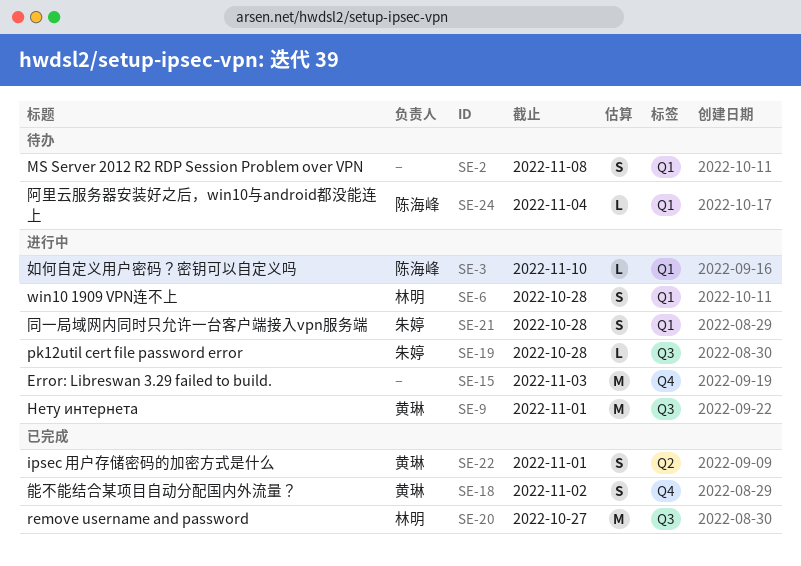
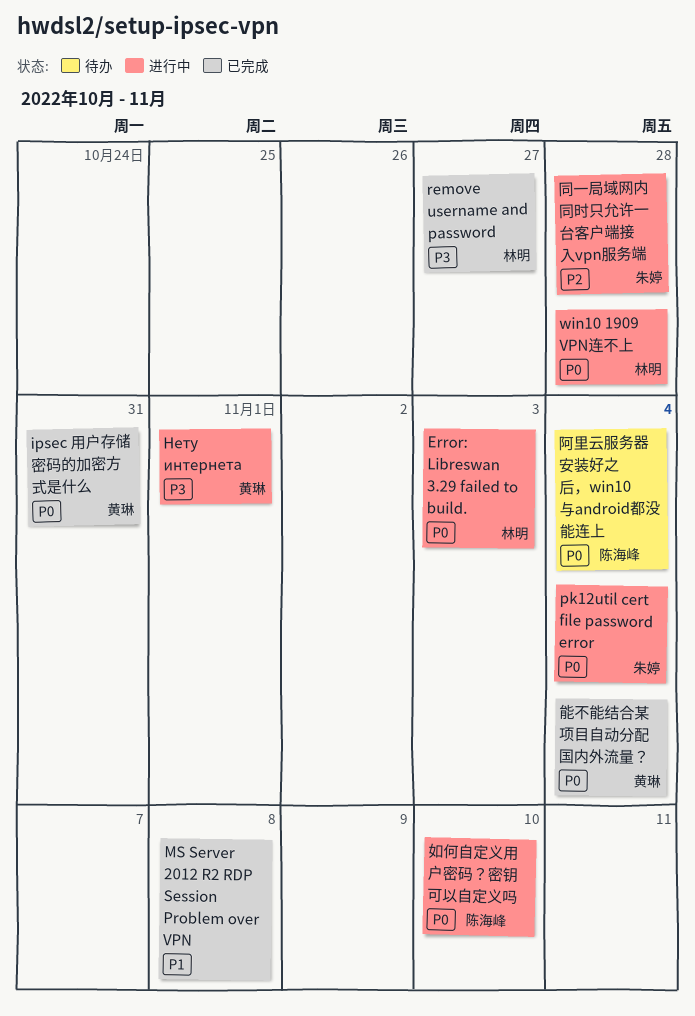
Error: Libreswan 3.29 failed to build., owner: none -> 林明
ipsec 用户存储密码的加密方式是什么, due: Nov 1 -> Oct 31
MS Server 2012 R2 RDP Session Problem over VPN, status: 待办 -> 已完成
pk12util cert file password error, due: Oct 28 -> Nov 4
能不能结合某项目自动分配国内外流量？, due: Nov 2 -> Nov 4

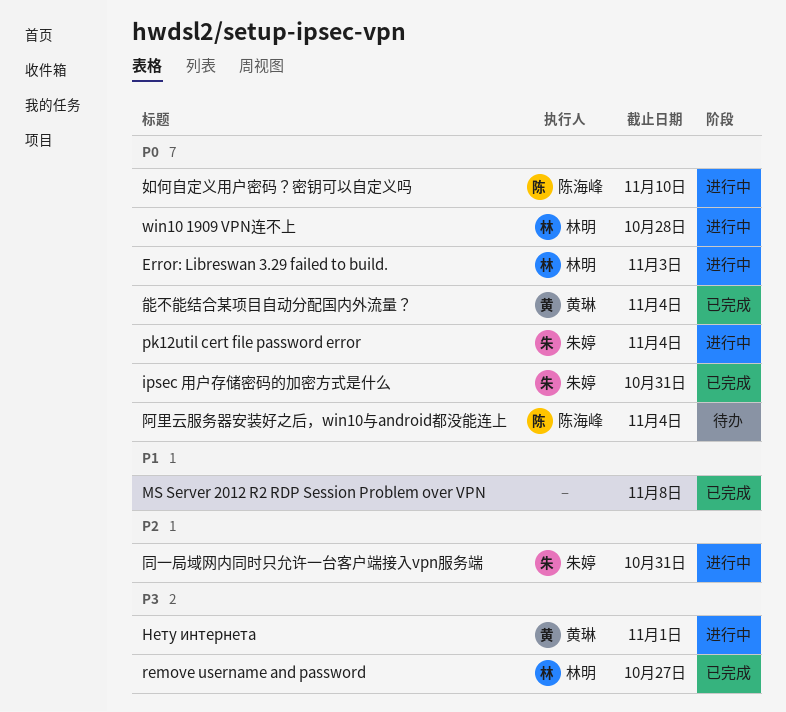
ipsec 用户存储密码的加密方式是什么, owner: 黄琳 -> 朱婷
同一局域网内同时只允许一台客户端接入vpn服务端, due: Oct 28 -> Oct 31

